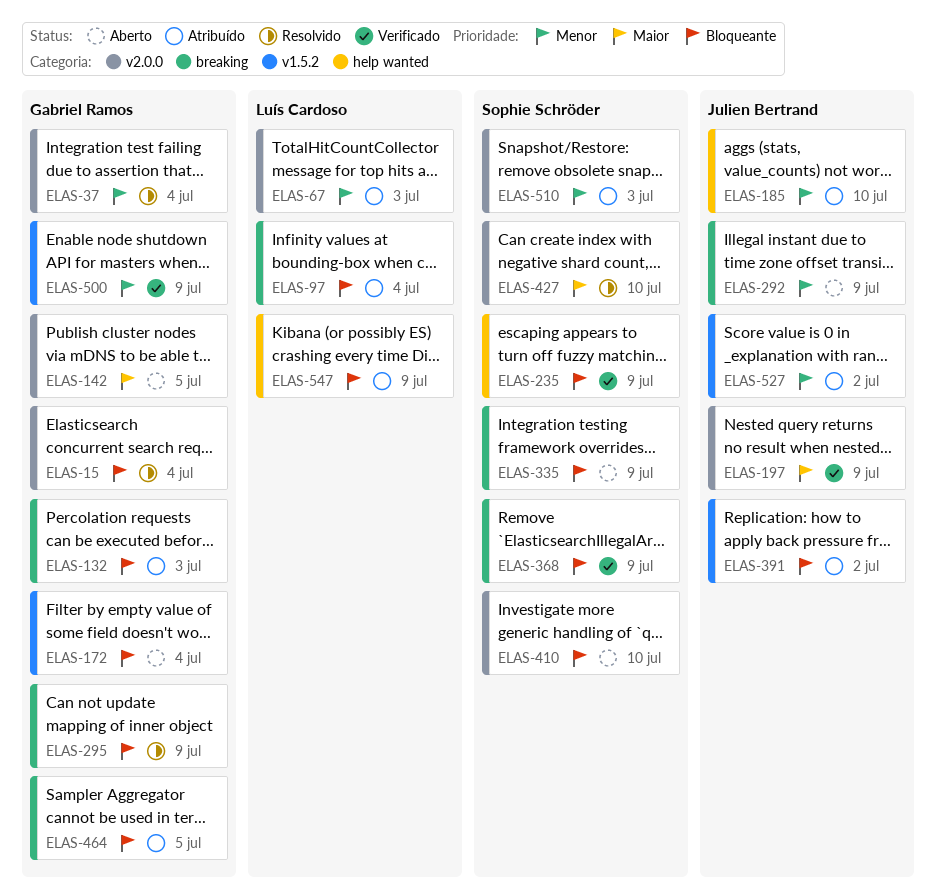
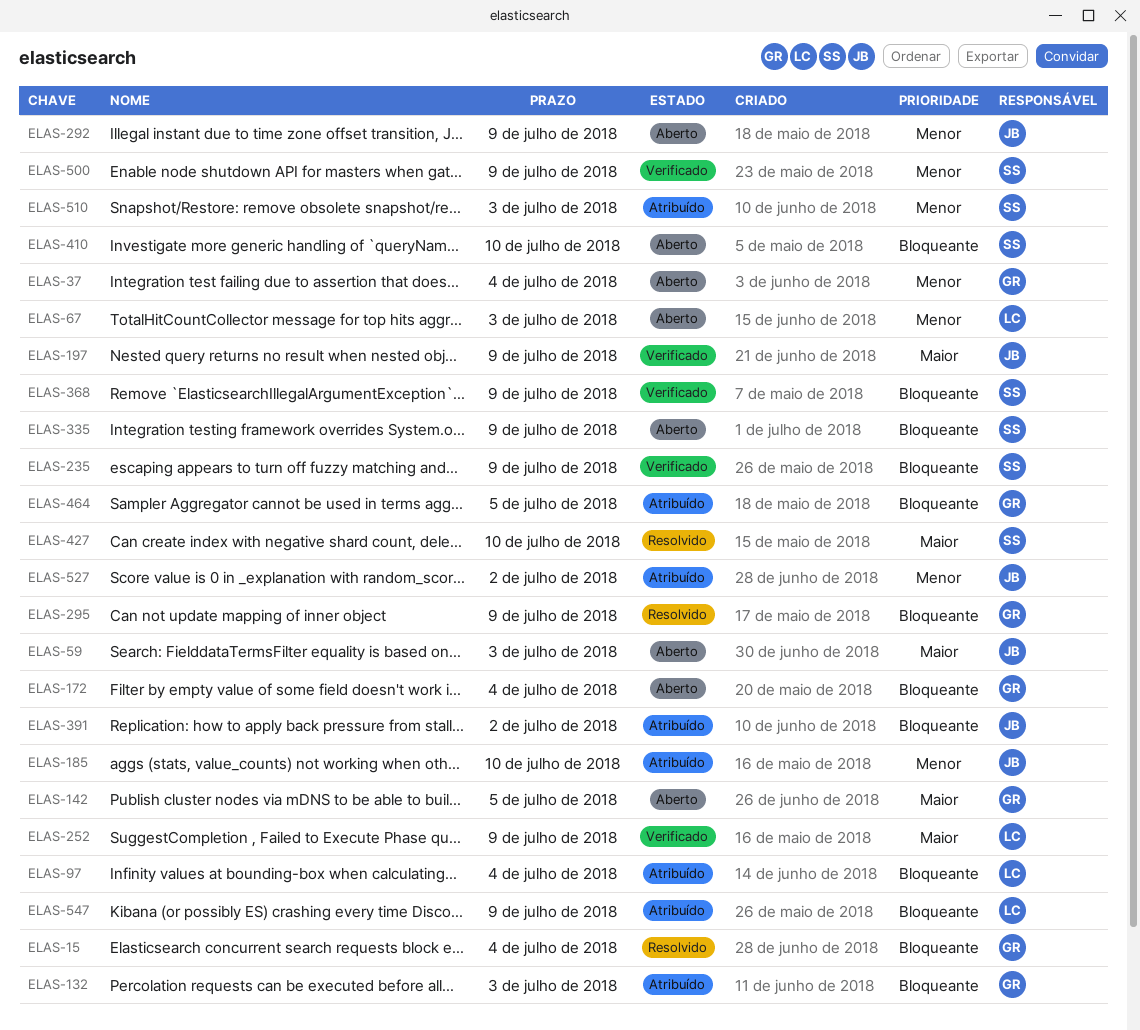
ELAS-37, status: Resolvido -> Aberto
ELAS-59: none -> present
ELAS-67, status: Atribuído -> Aberto
ELAS-252: none -> present
ELAS-500, owner: Gabriel Ramos -> Sophie Schröder

